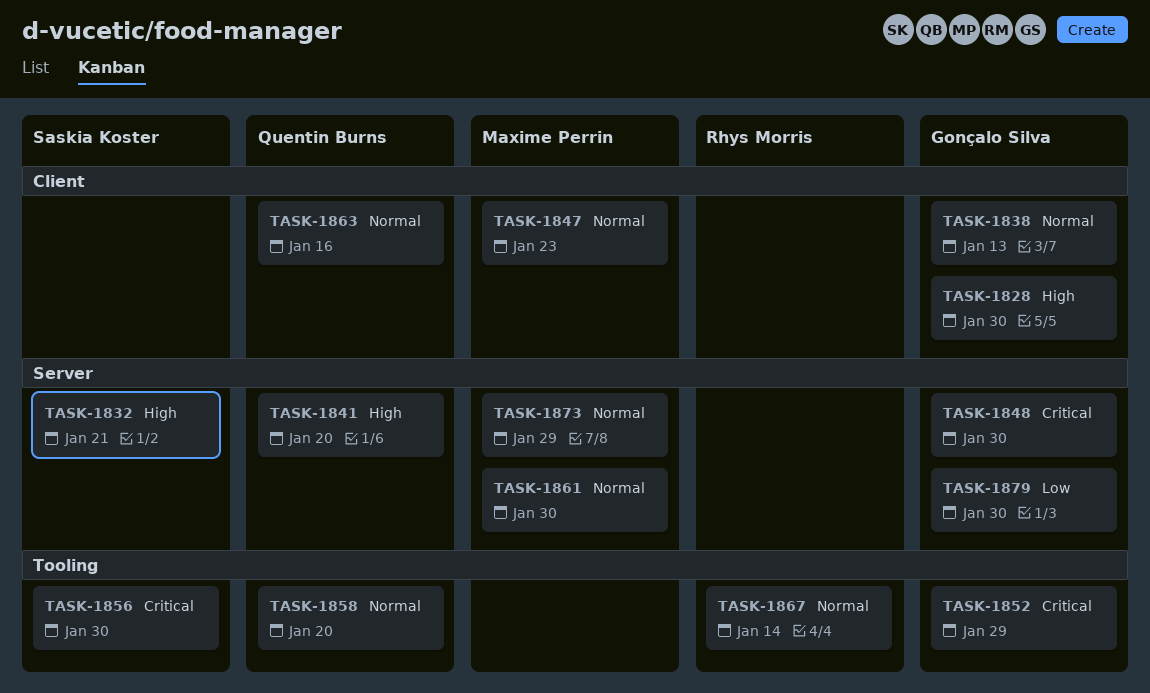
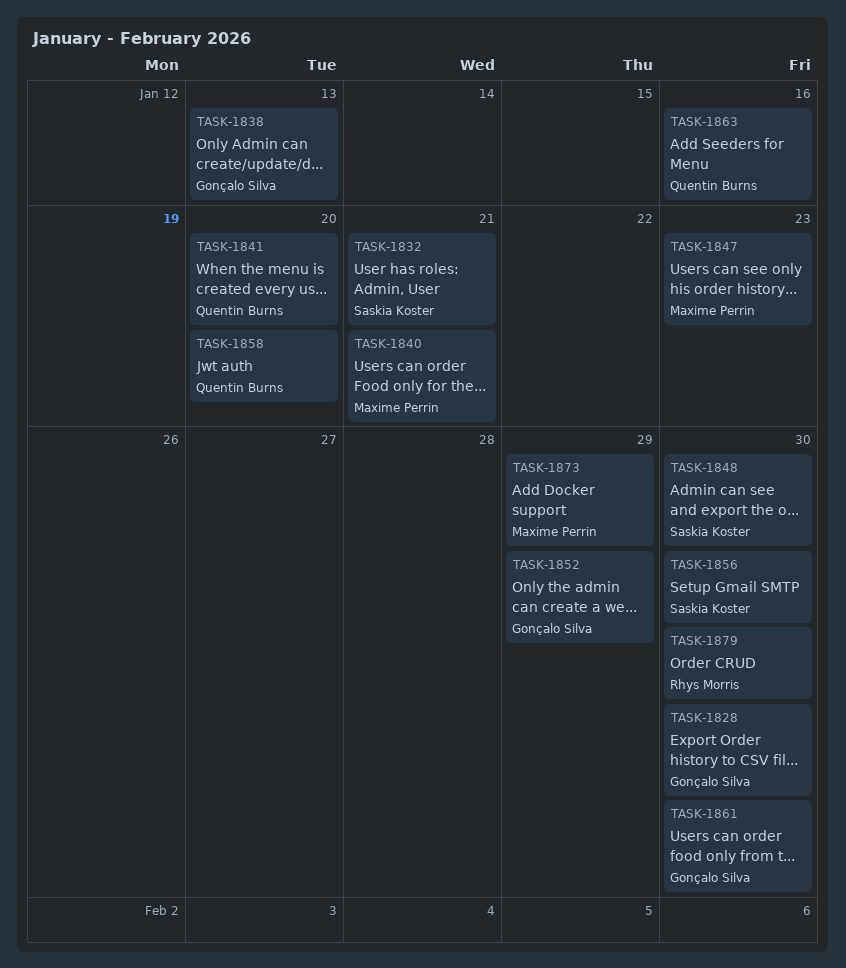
TASK-1840: none -> present
TASK-1848, owner: Gonçalo Silva -> Saskia Koster
TASK-1861, owner: Maxime Perrin -> Gonçalo Silva
TASK-1867: present -> none
TASK-1879, owner: Gonçalo Silva -> Rhys Morris

